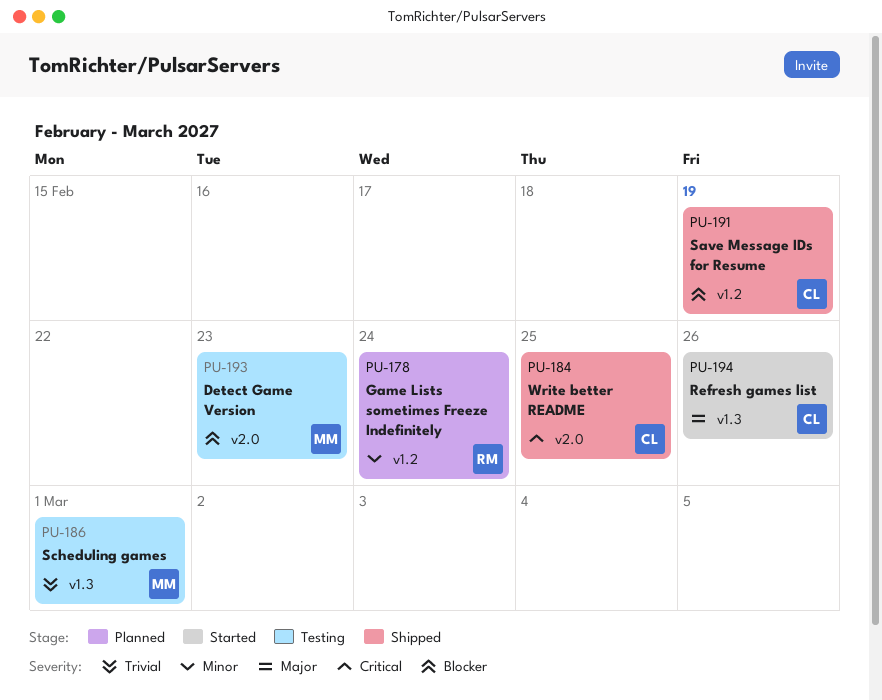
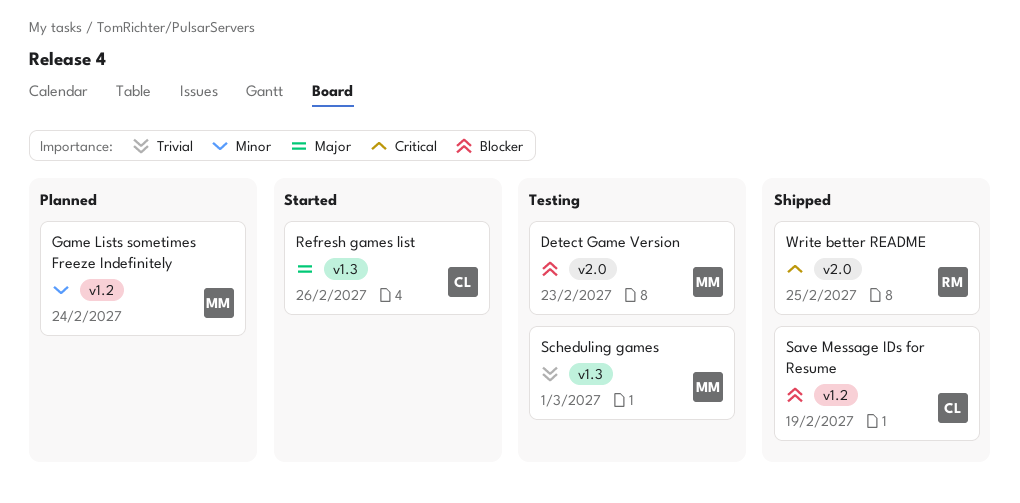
Game Lists sometimes Freeze Indefinitely, owner: RM -> MM
Write better README, owner: CL -> RM

